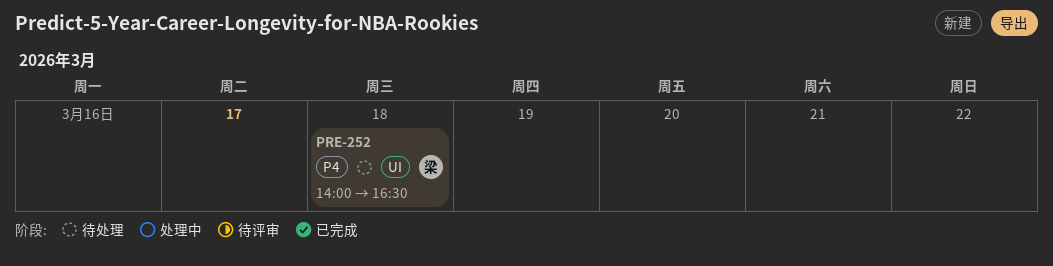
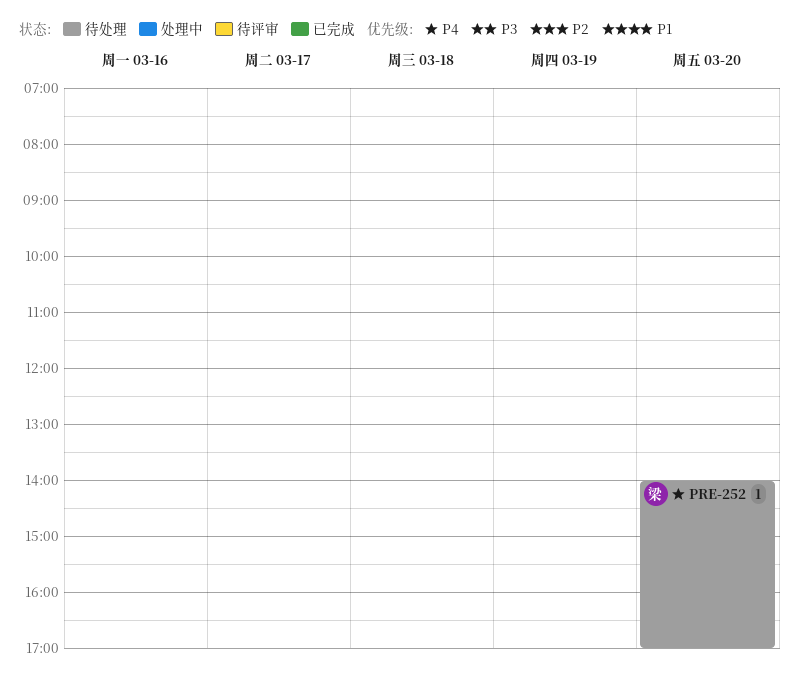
PRE-252, day: Mar 18 -> Mar 20
PRE-252, ends: 16:30 -> 17:00

